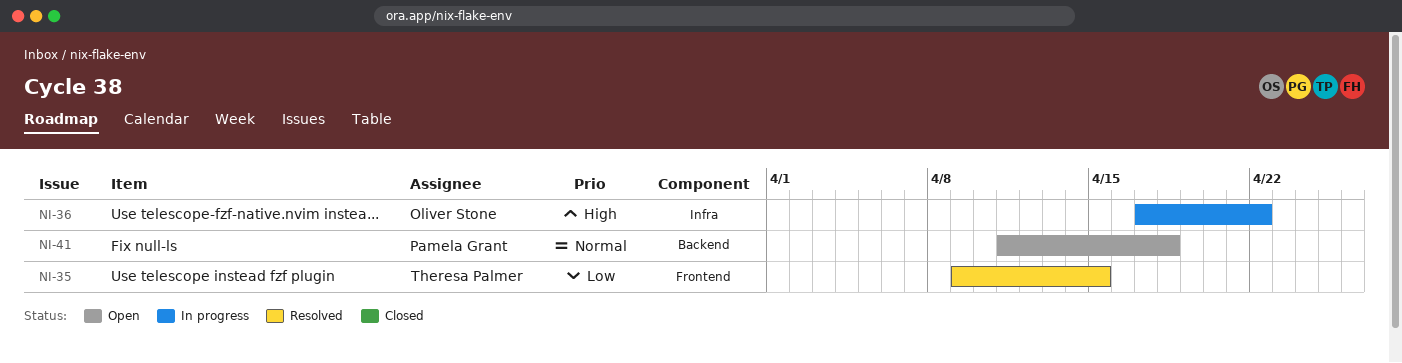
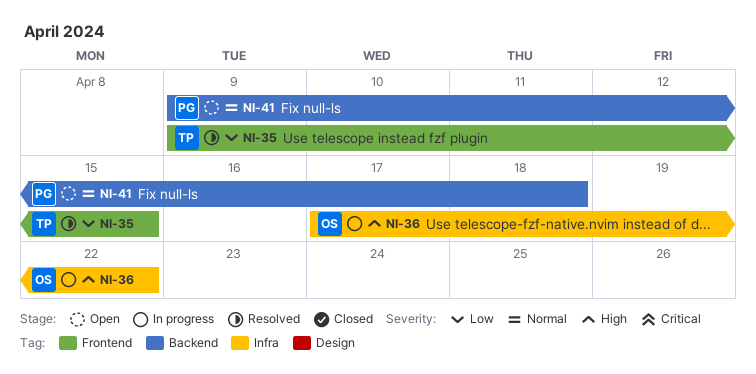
NI-41, start: Apr 11 -> Apr 9

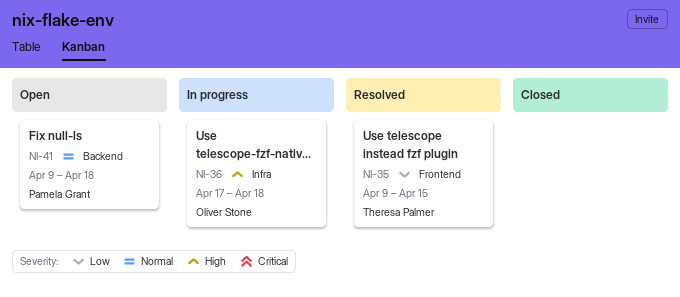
NI-36, due: Apr 22 -> Apr 18

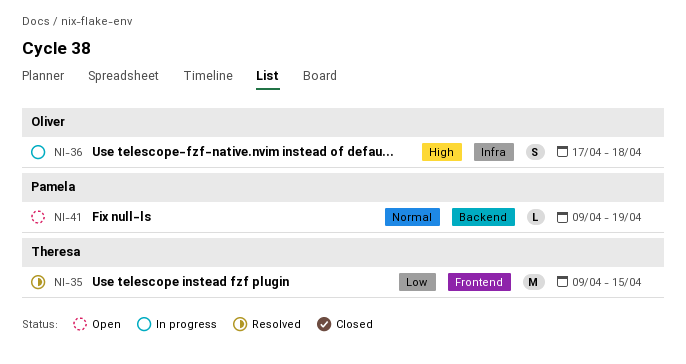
NI-41, due: Apr 18 -> Apr 19

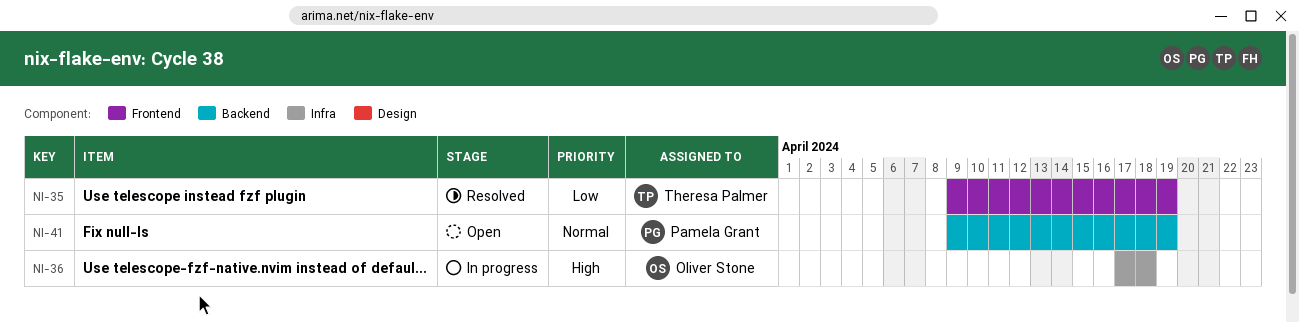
NI-35, due: Apr 15 -> Apr 19

